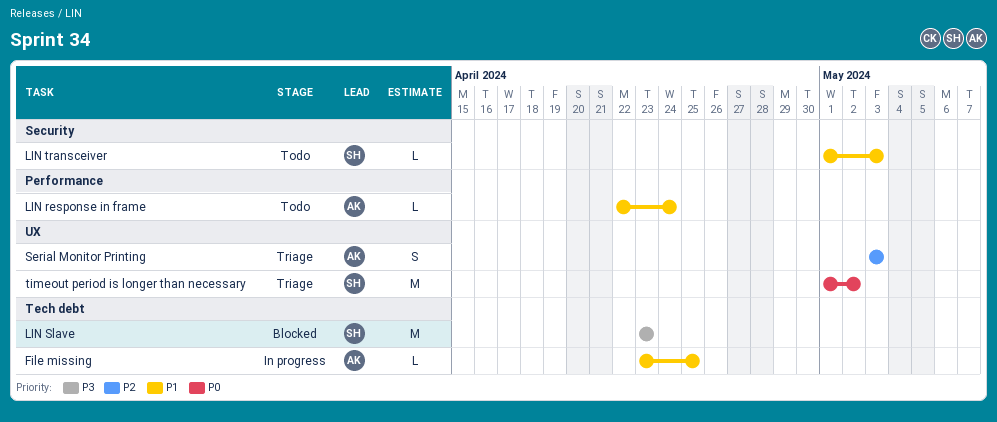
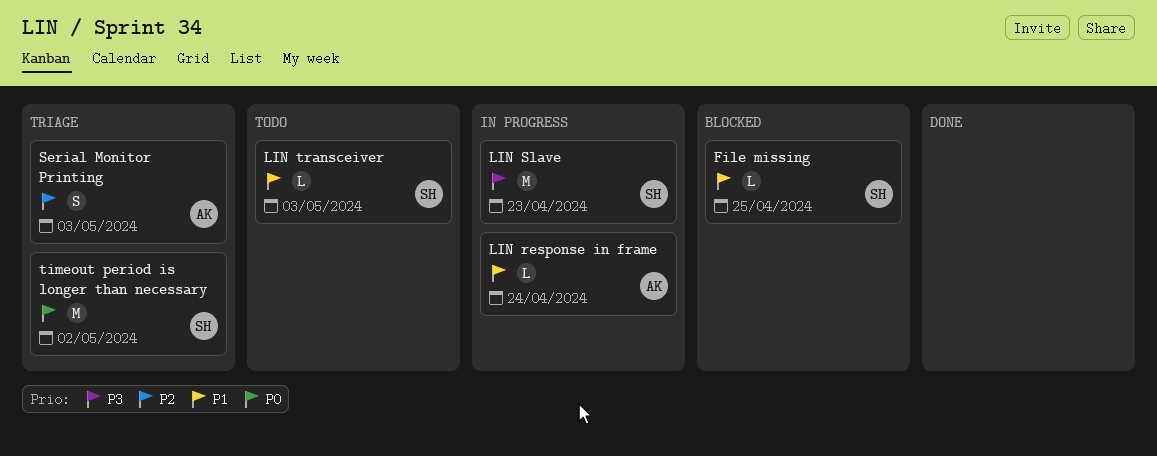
File missing, status: In progress -> Blocked
File missing, owner: AK -> SH
LIN response in frame, status: Todo -> In progress
LIN Slave, status: Blocked -> In progress

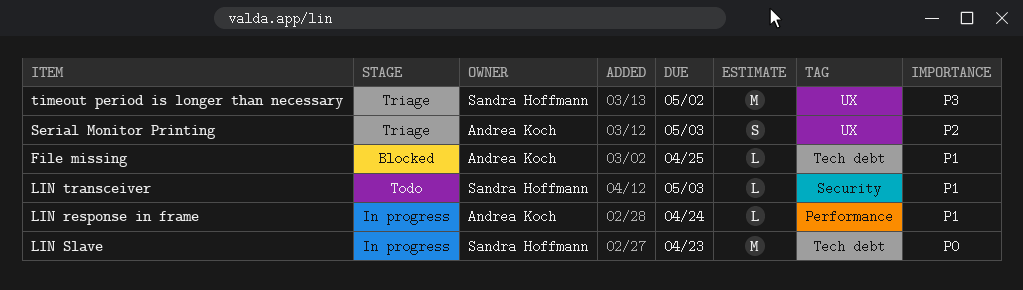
File missing, owner: Sandra Hoffmann -> Andrea Koch
LIN Slave, priority: P3 -> P0
timeout period is longer than necessary, priority: P0 -> P3

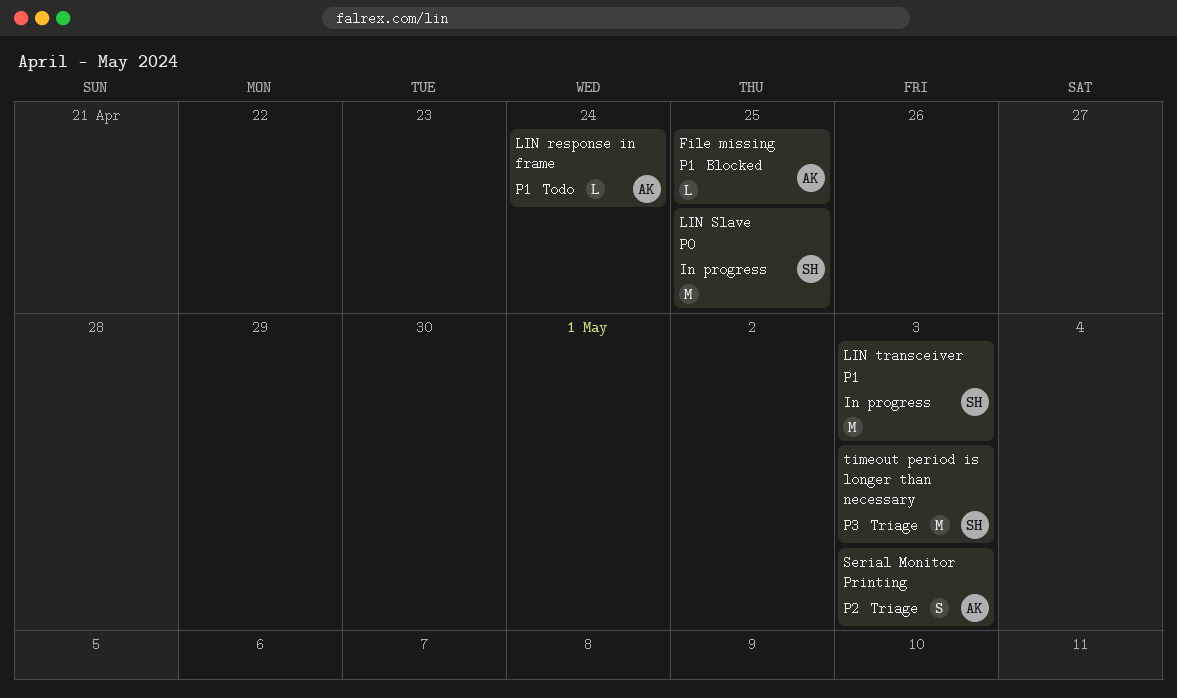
LIN response in frame, status: In progress -> Todo
LIN Slave, due: Apr 23 -> Apr 25
LIN transceiver, status: Todo -> In progress
LIN transceiver, estimate: L -> M
timeout period is longer than necessary, due: May 2 -> May 3

